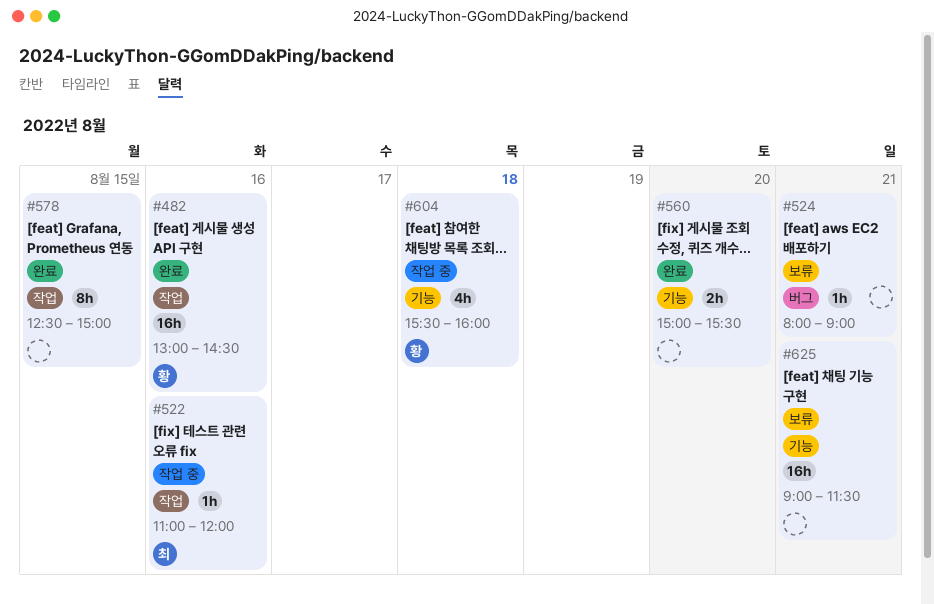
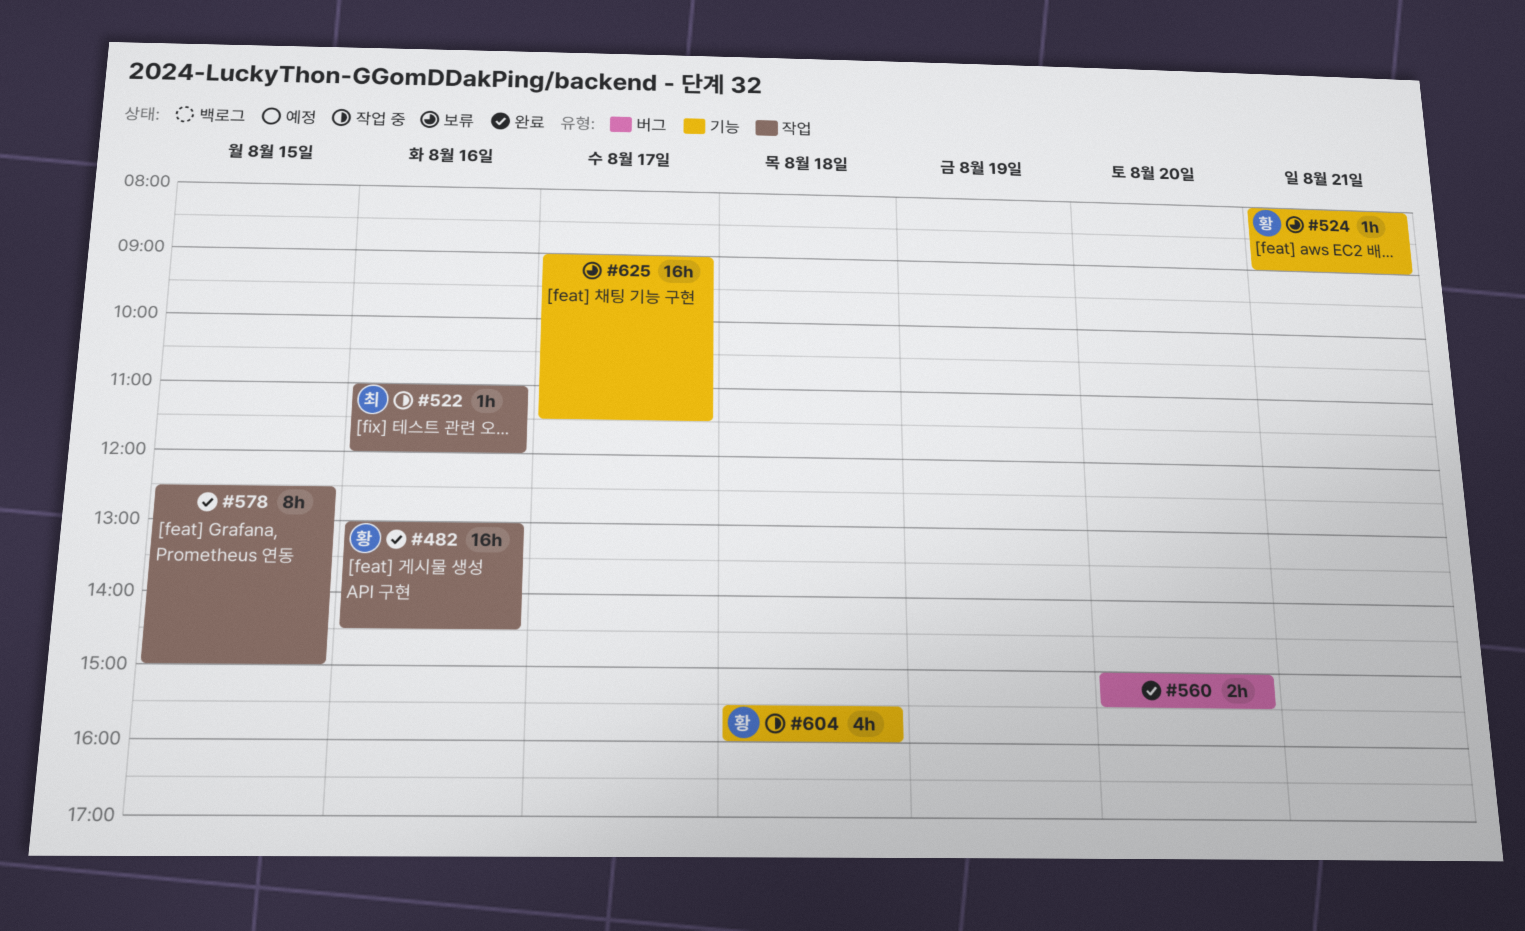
#524, owner: none -> 황
#524, label: 버그 -> 기능
#560, label: 기능 -> 버그
#625, day: Aug 21 -> Aug 17

